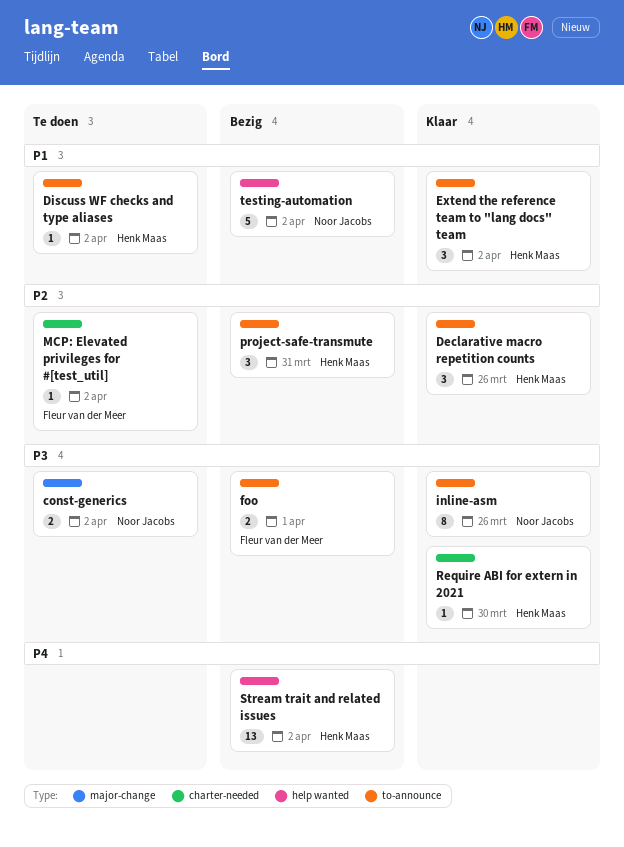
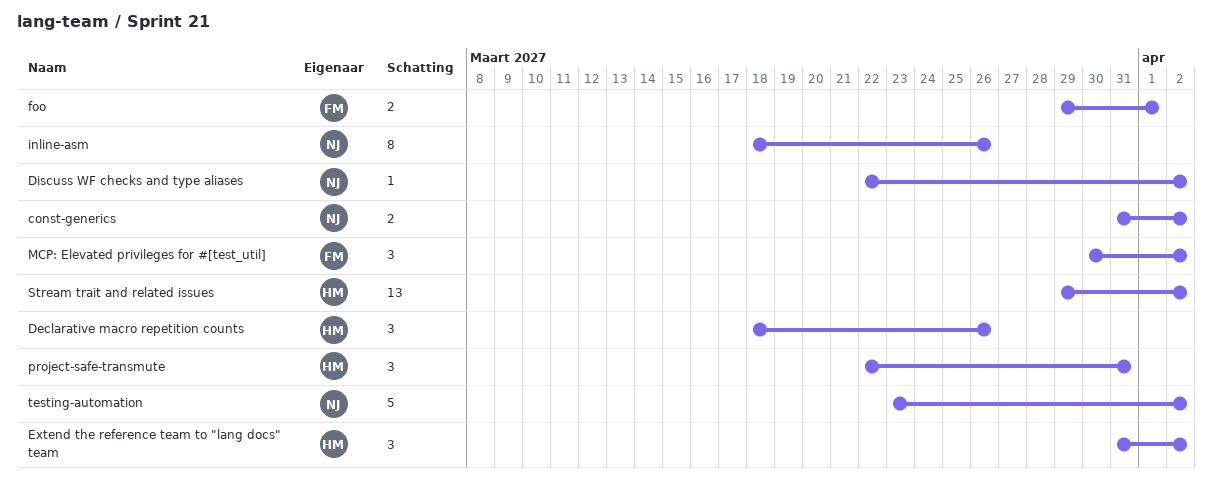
Discuss WF checks and type aliases, owner: Henk Maas -> Noor Jacobs
MCP: Elevated privileges for #[test_util], estimate: 1 -> 3
Require ABI for extern in 2021: present -> none

